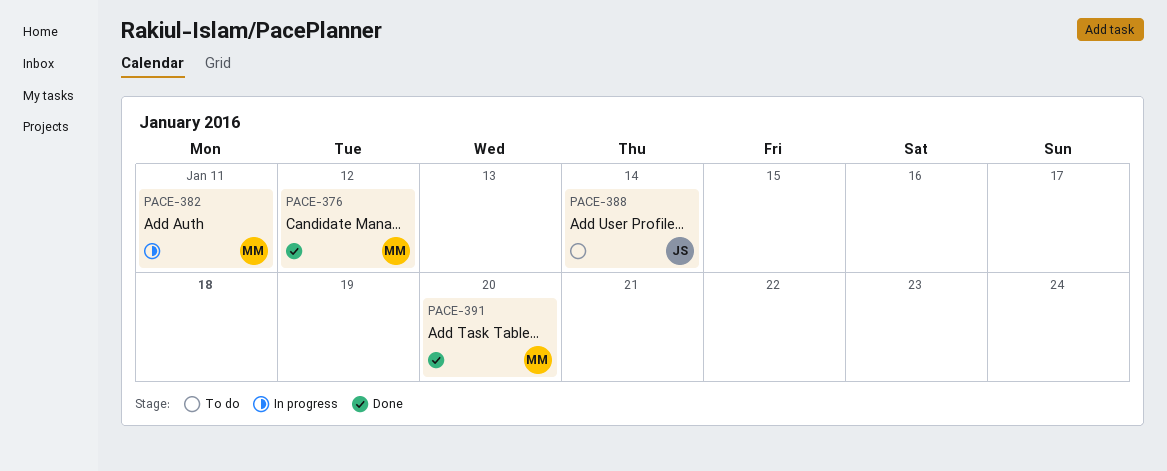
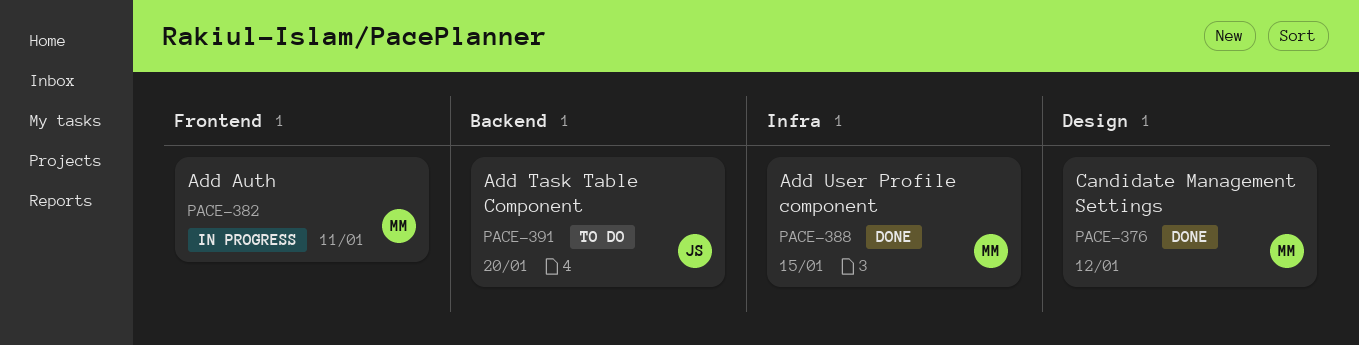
PACE-388, status: To do -> Done
PACE-388, owner: JS -> MM
PACE-388, due: Jan 14 -> Jan 15
PACE-391, status: Done -> To do
PACE-391, owner: MM -> JS

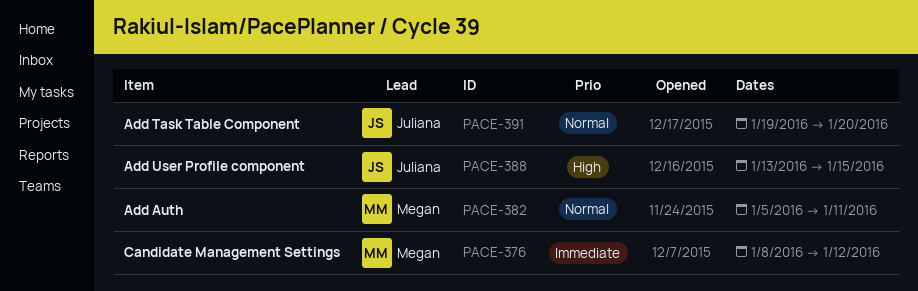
PACE-388, owner: Megan -> Juliana

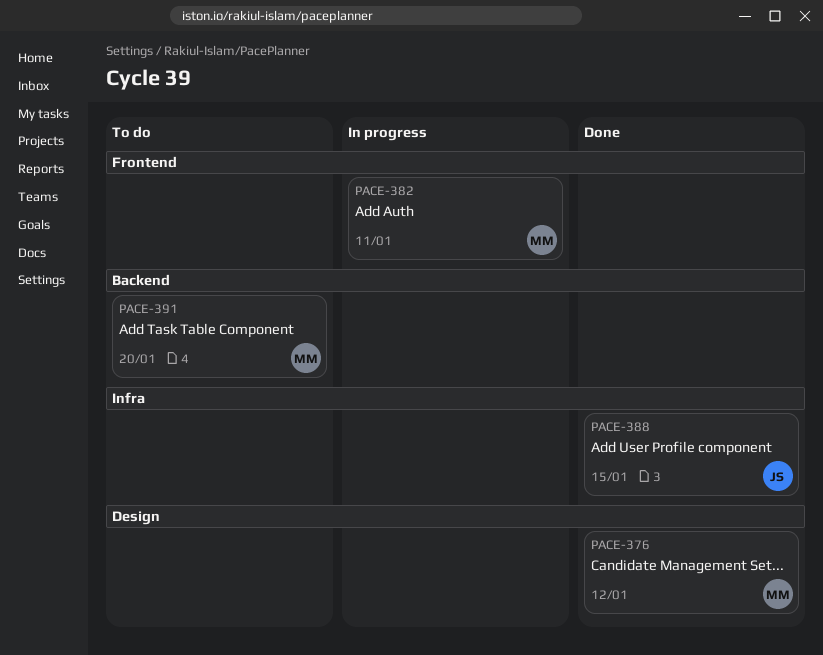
PACE-391, owner: Juliana -> Megan

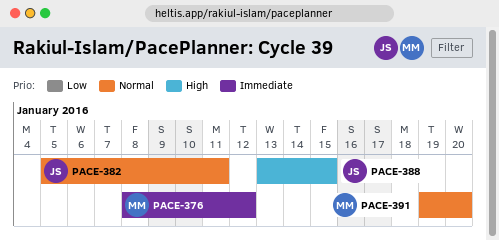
PACE-382, owner: MM -> JS

